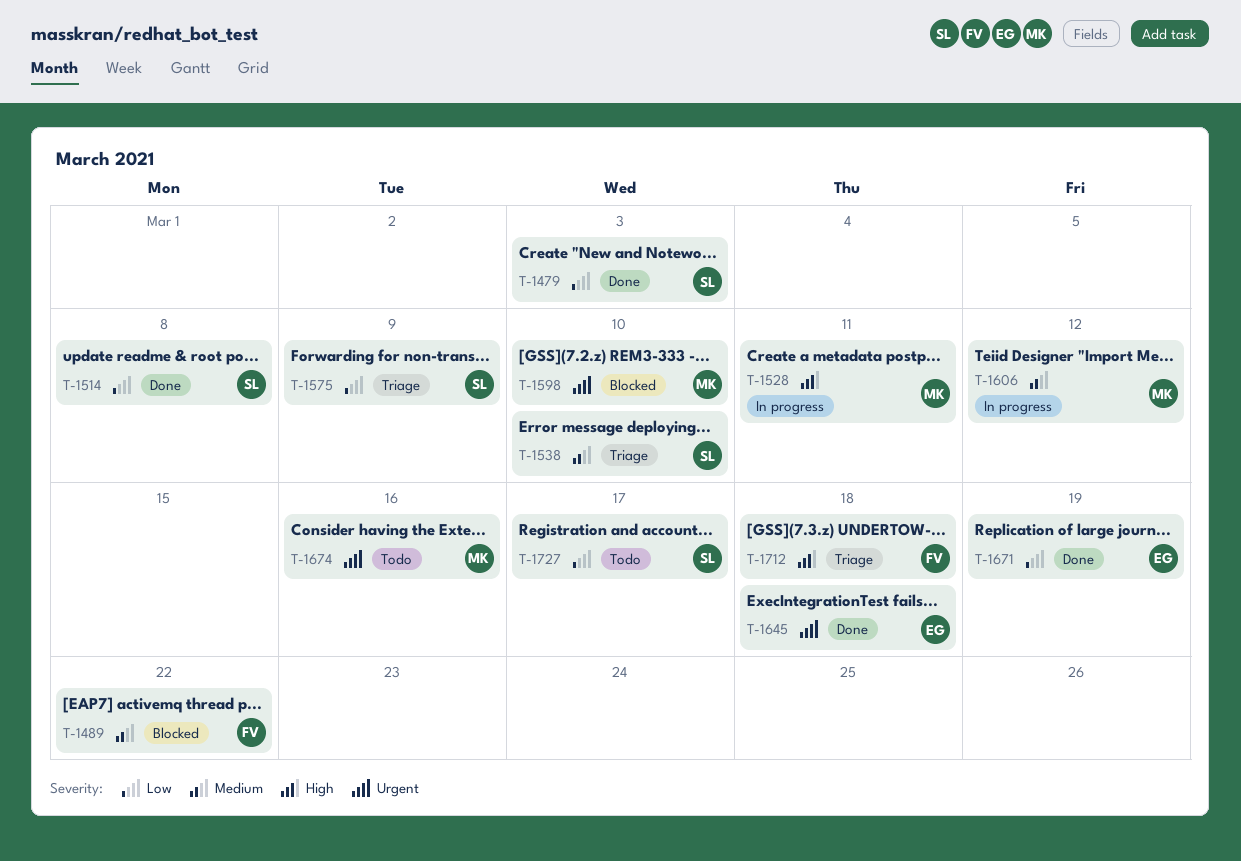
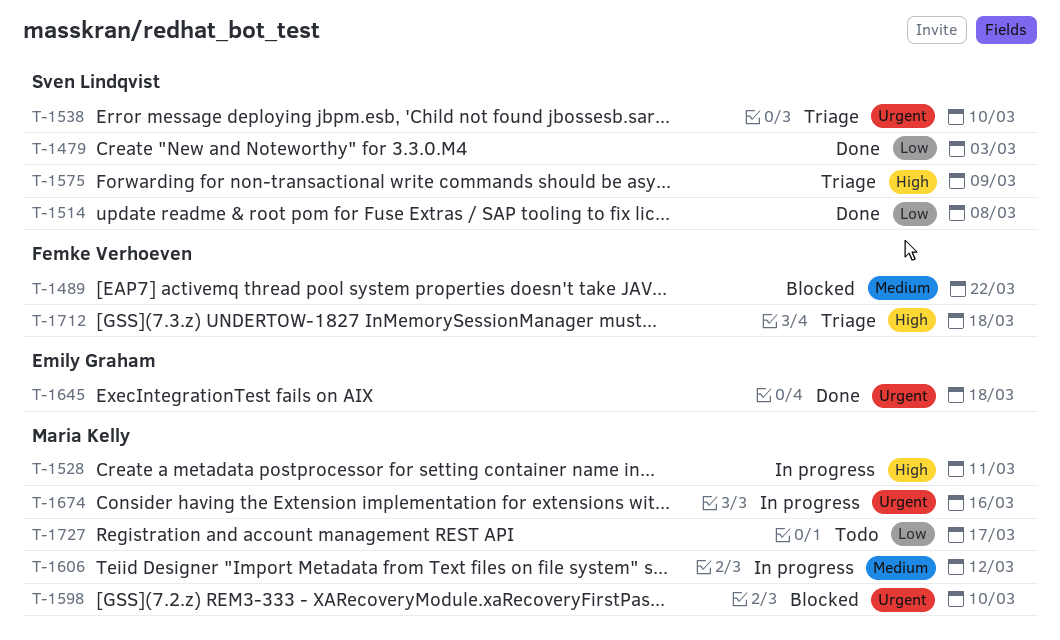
T-1538, priority: Medium -> Urgent
T-1575, priority: Low -> High
T-1671: present -> none
T-1674, status: Todo -> In progress
T-1727, owner: Sven Lindqvist -> Maria Kelly

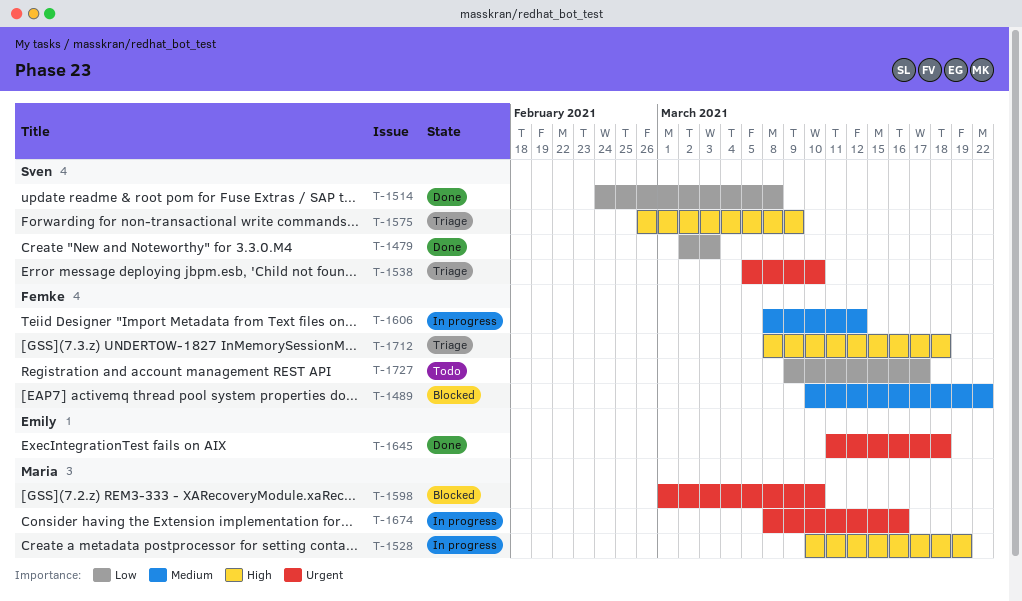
T-1528, due: Mar 11 -> Mar 19
T-1606, owner: Maria Kelly -> Femke Verhoeven
T-1727, owner: Maria Kelly -> Femke Verhoeven

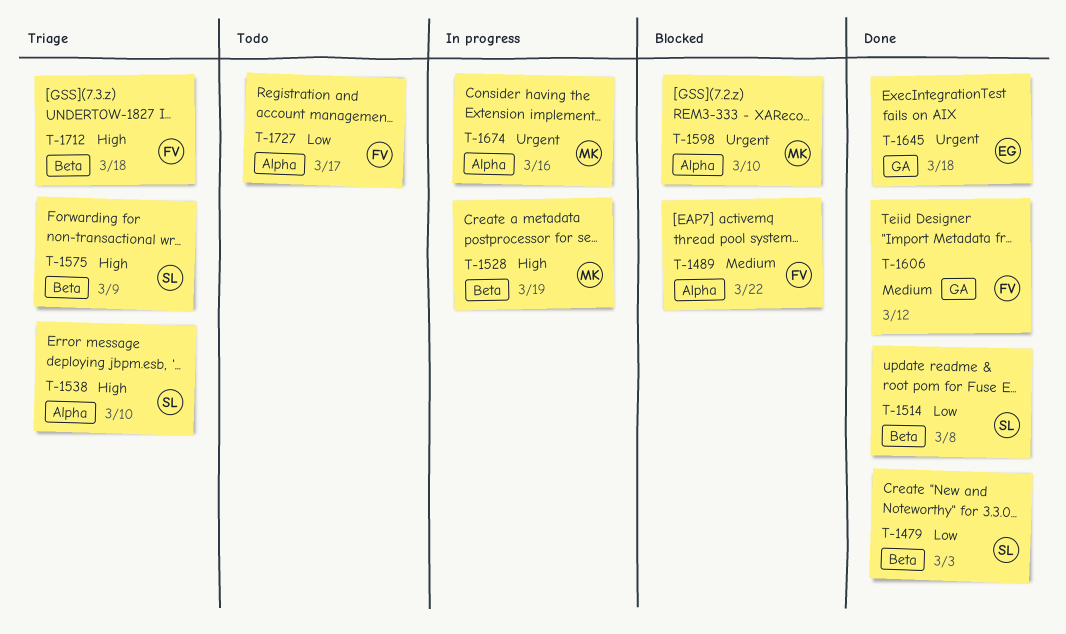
T-1538, priority: Urgent -> High
T-1606, status: In progress -> Done

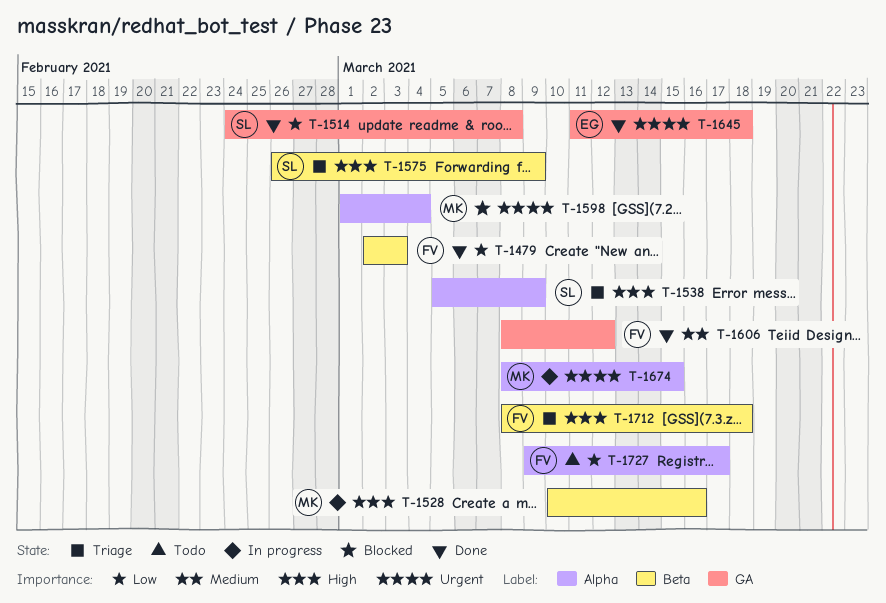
T-1479, owner: SL -> FV
T-1489: present -> none
T-1514, label: Beta -> GA
T-1528, due: Mar 19 -> Mar 16
T-1538, due: Mar 10 -> Mar 9
T-1598, due: Mar 10 -> Mar 4
T-1674, due: Mar 16 -> Mar 15

